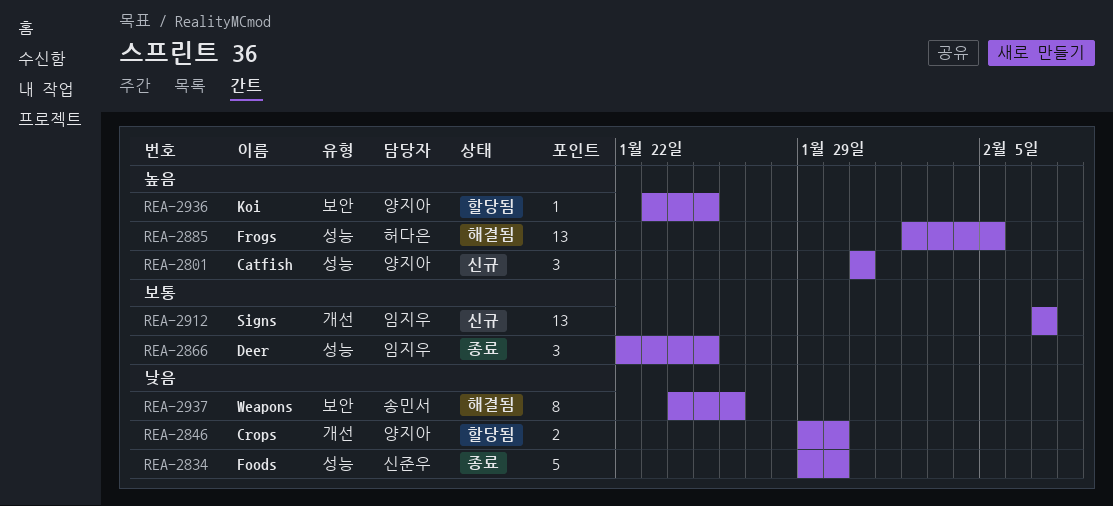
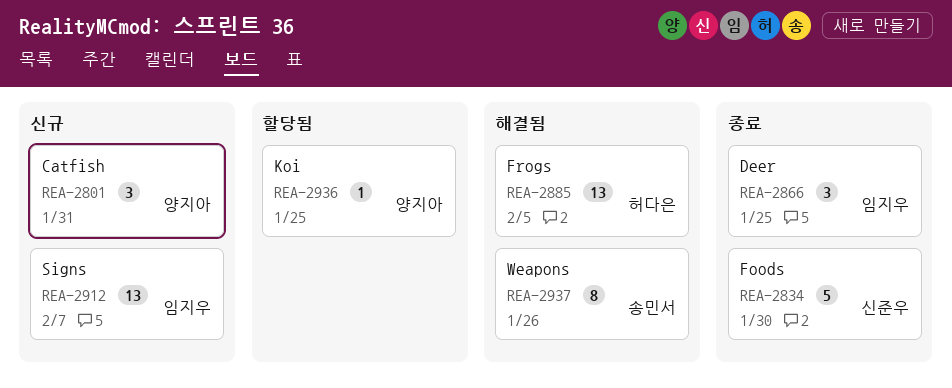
REA-2846: present -> none

